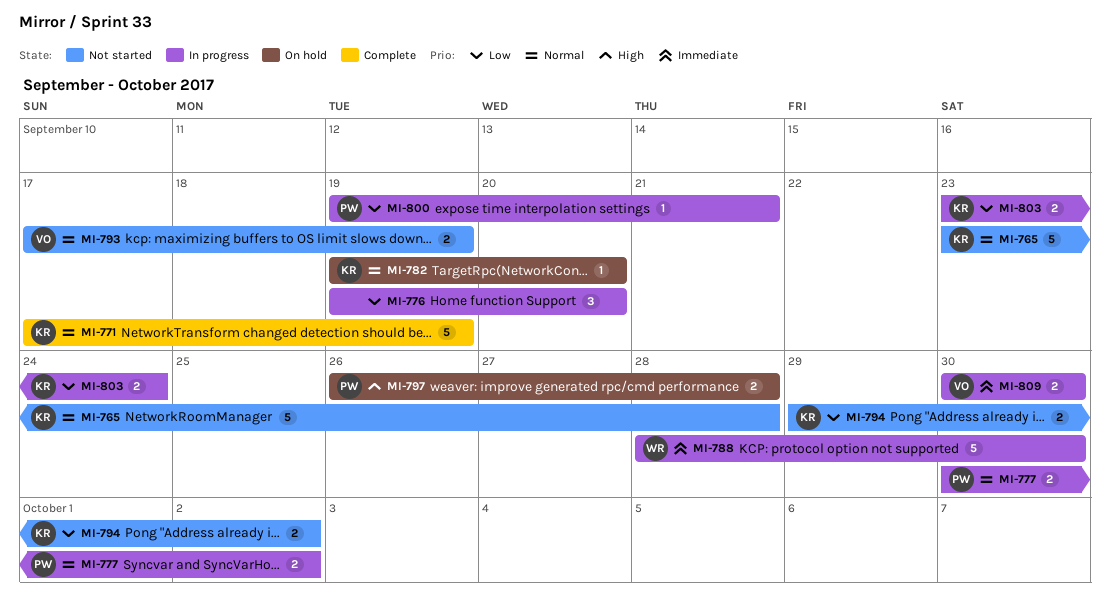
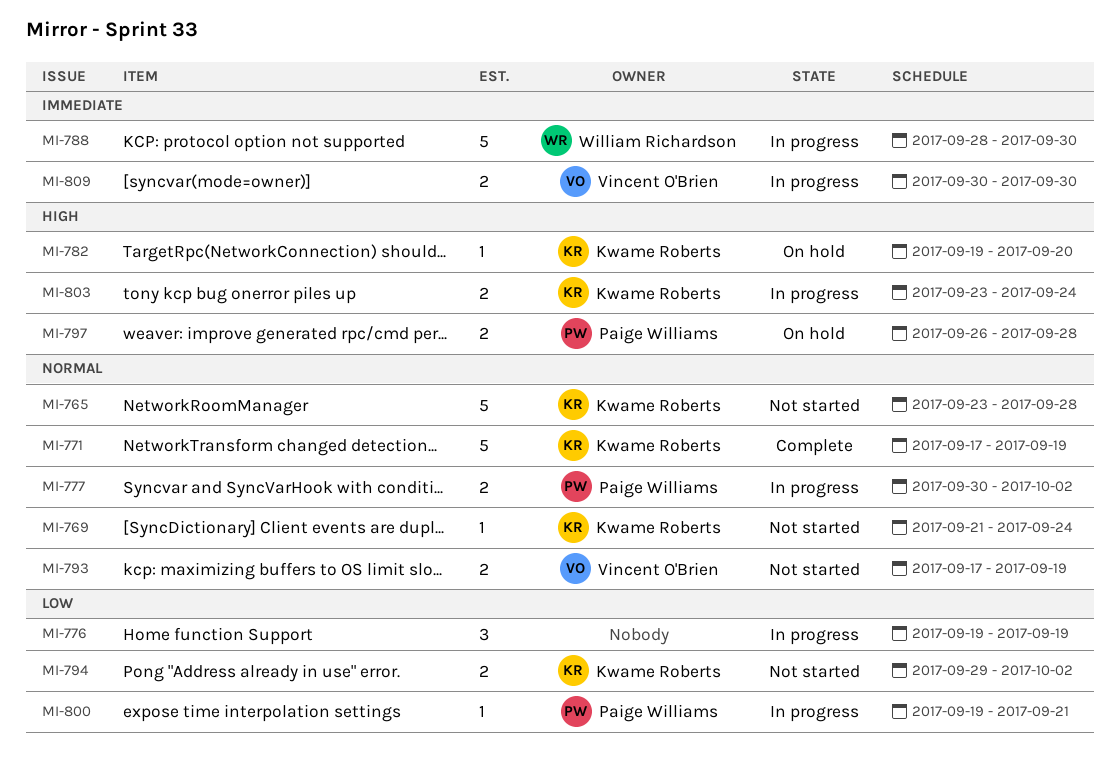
MI-769: none -> present
MI-776, due: Sep 20 -> Sep 19
MI-782, priority: Normal -> High
MI-803, priority: Low -> High

